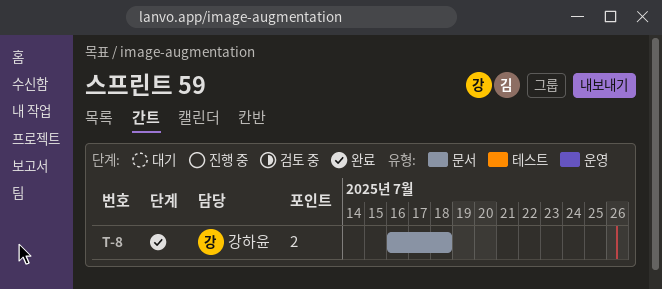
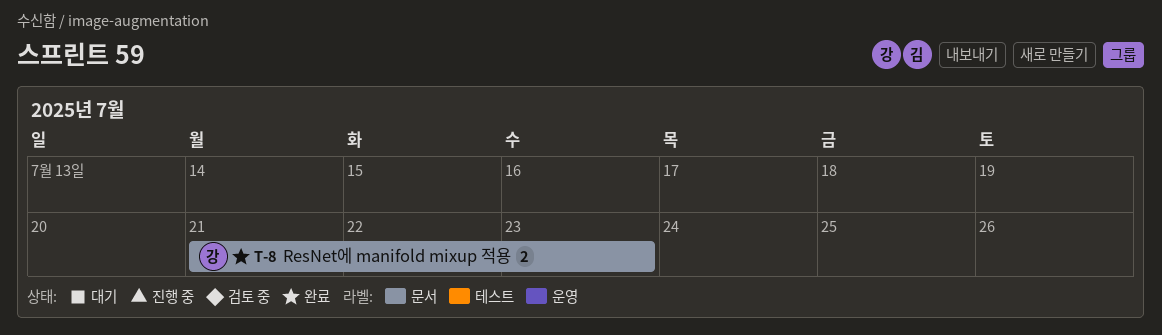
T-8, start: Jul 16 -> Jul 21
T-8, due: Jul 18 -> Jul 23

